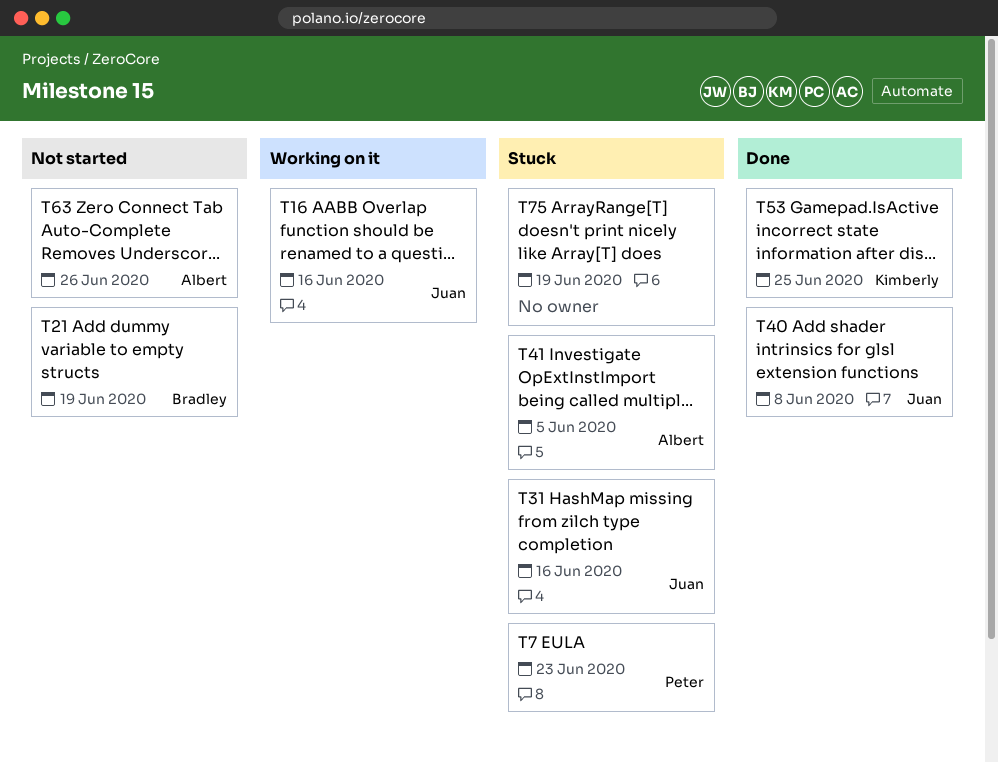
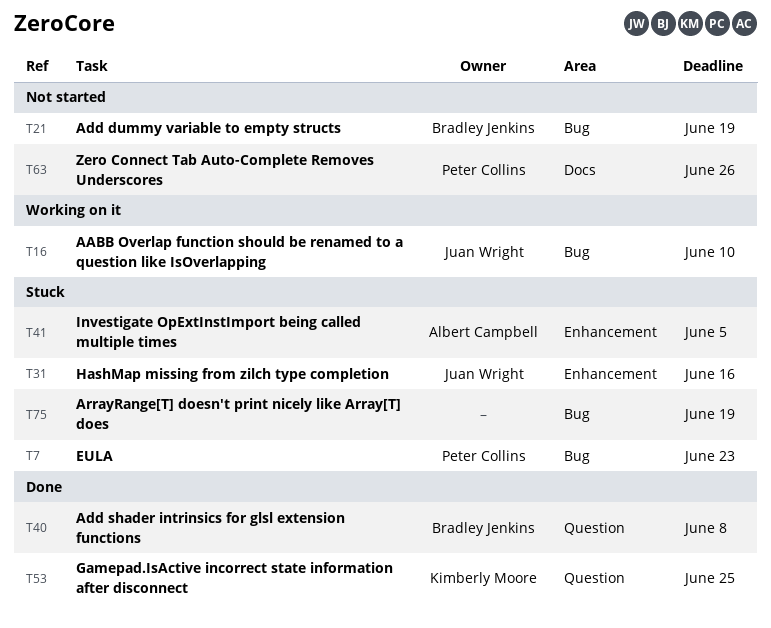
T16, due: Jun 16 -> Jun 10
T40, owner: Juan Wright -> Bradley Jenkins
T63, owner: Albert Campbell -> Peter Collins

